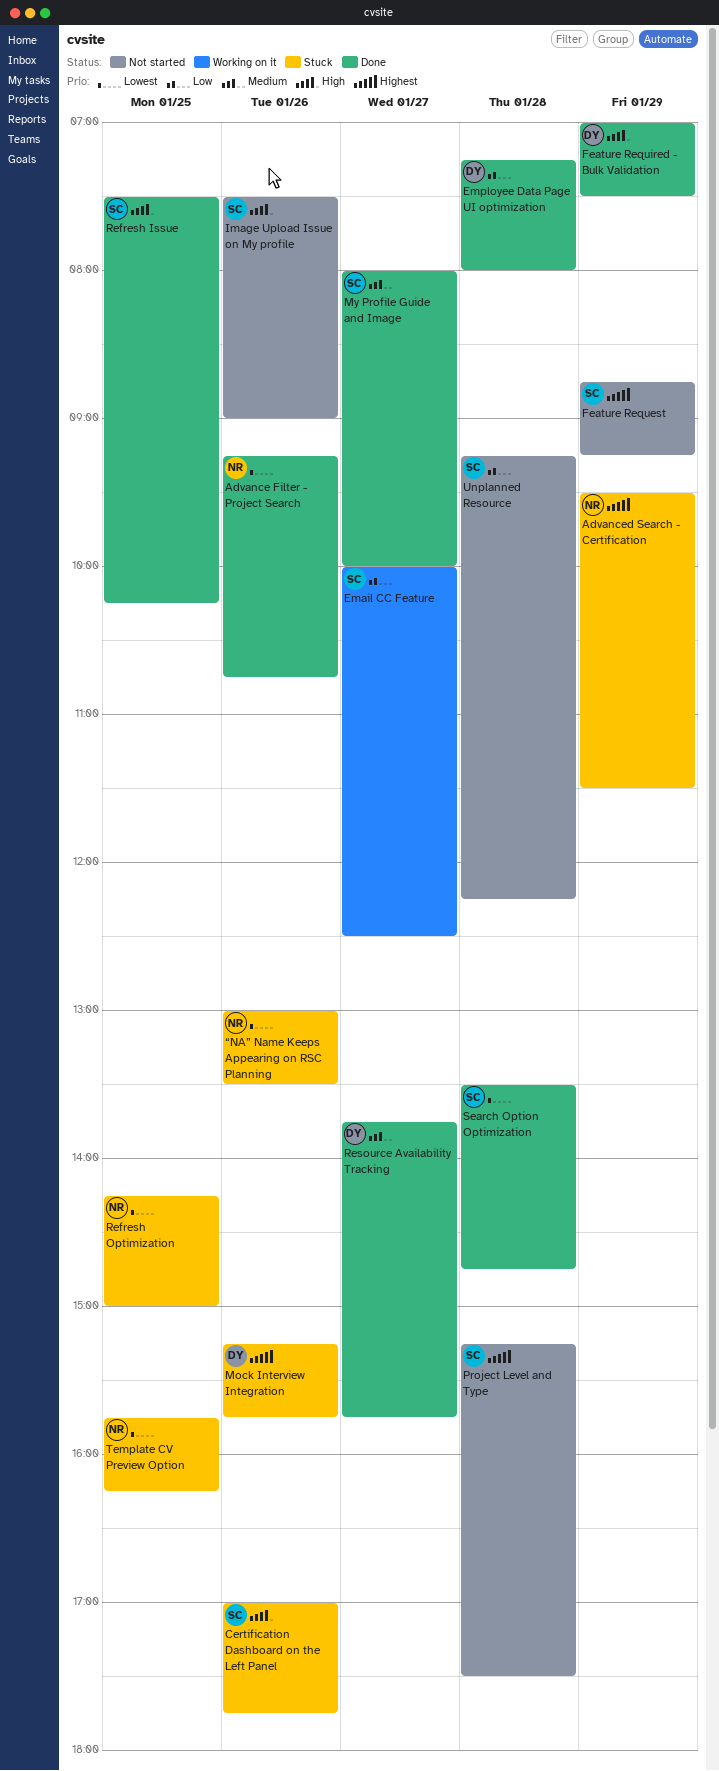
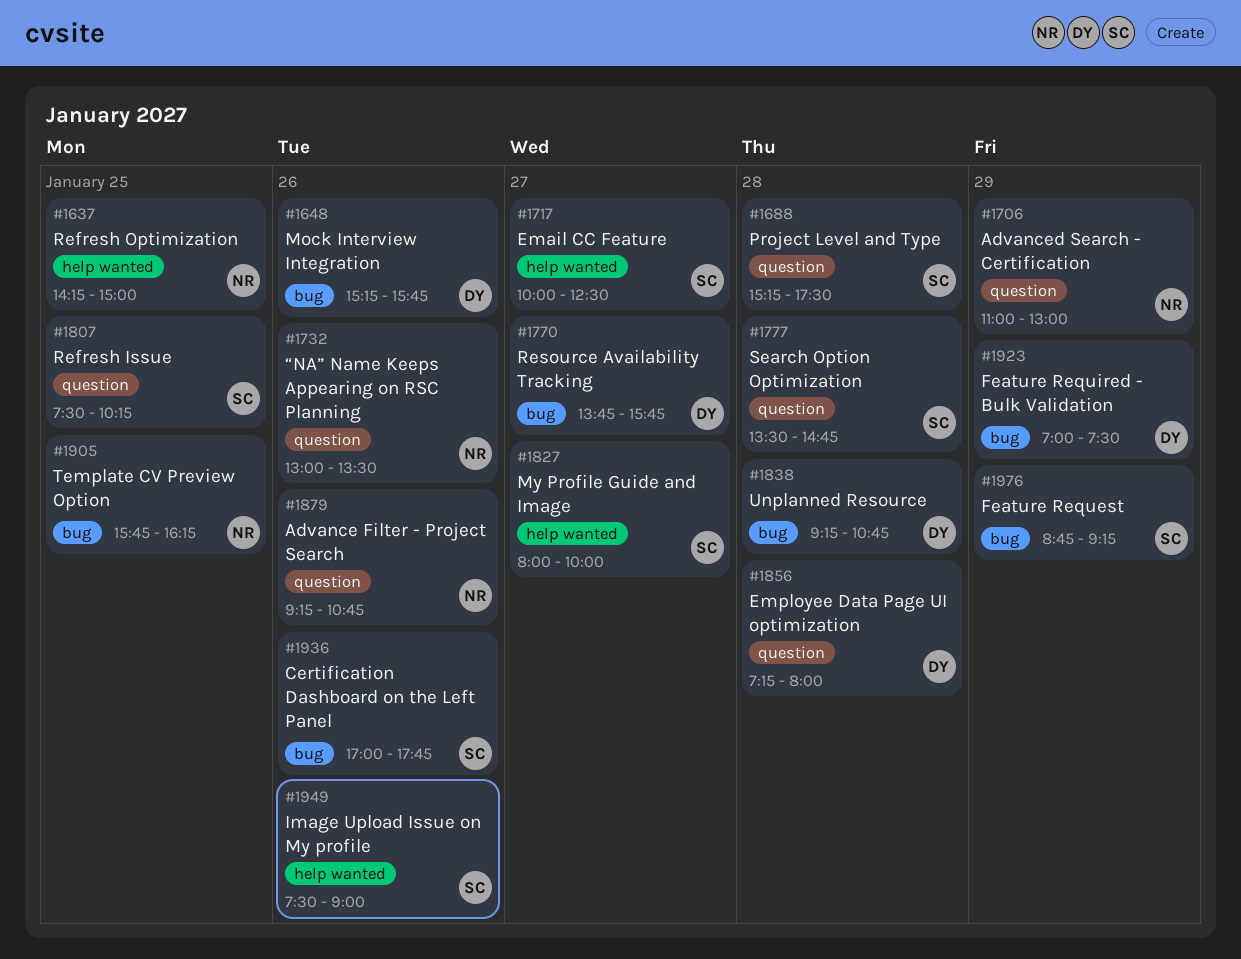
Advanced Search - Certification, begins: 09:30 -> 11:00
Advanced Search - Certification, ends: 11:30 -> 13:00
Unplanned Resource, owner: SC -> DY
Unplanned Resource, ends: 12:15 -> 10:45

